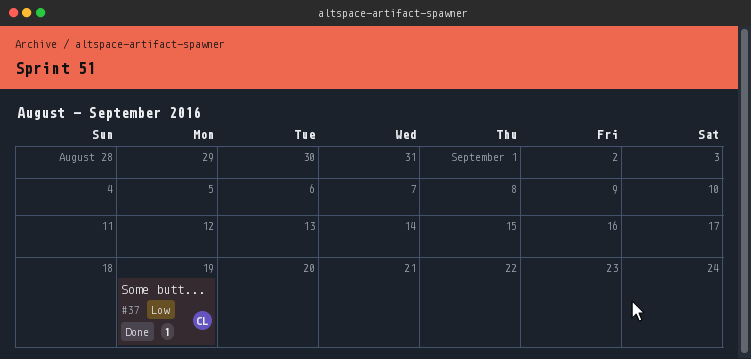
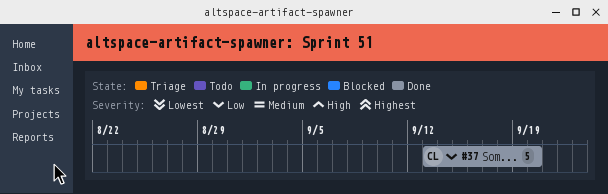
#37, estimate: 1 -> 5
#37, due: Sep 19 -> Sep 20

